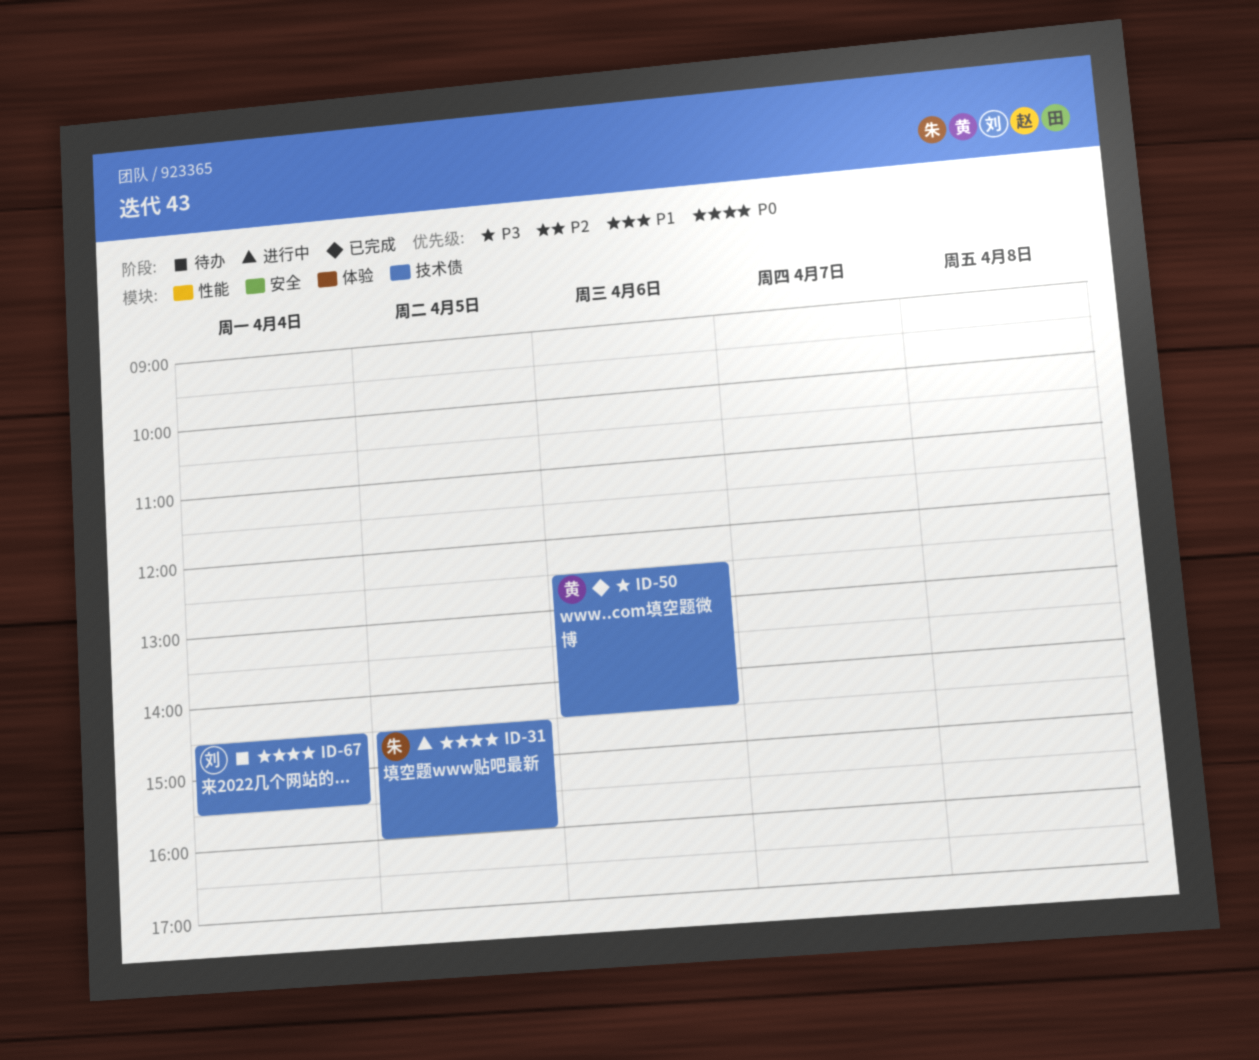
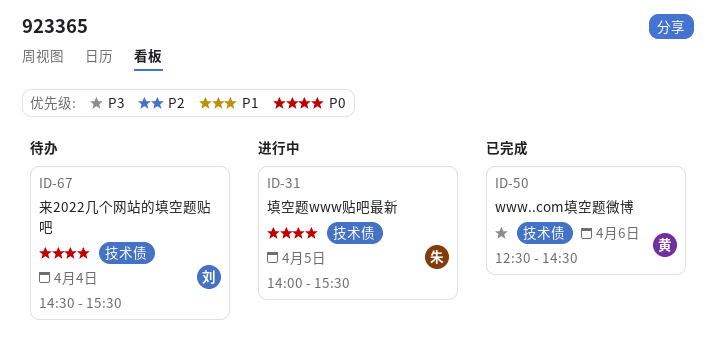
ID-31, begins: 14:30 -> 14:00
ID-31, ends: 16:00 -> 15:30

